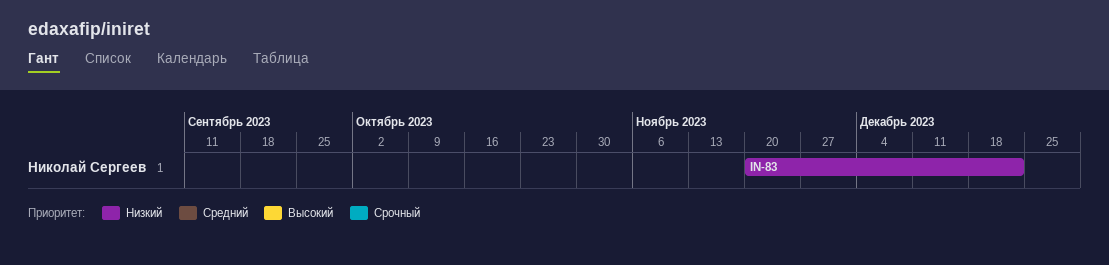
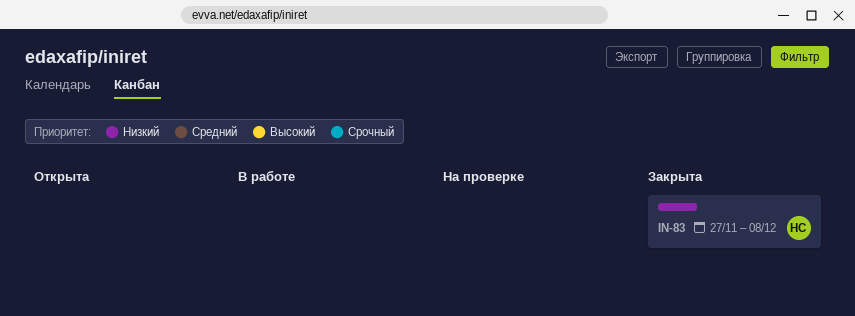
IN-83, start: Nov 20 -> Nov 27
IN-83, due: Dec 22 -> Dec 8

